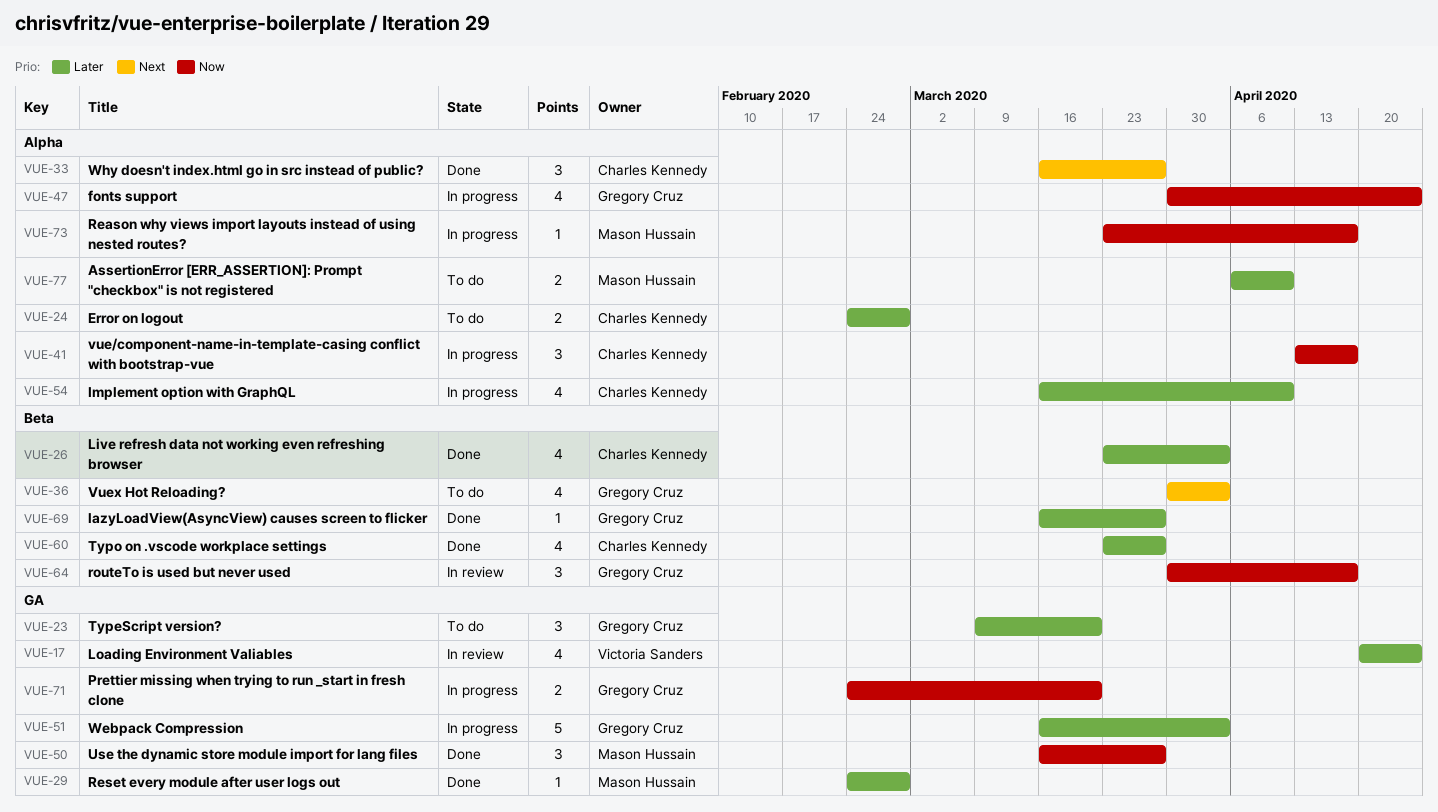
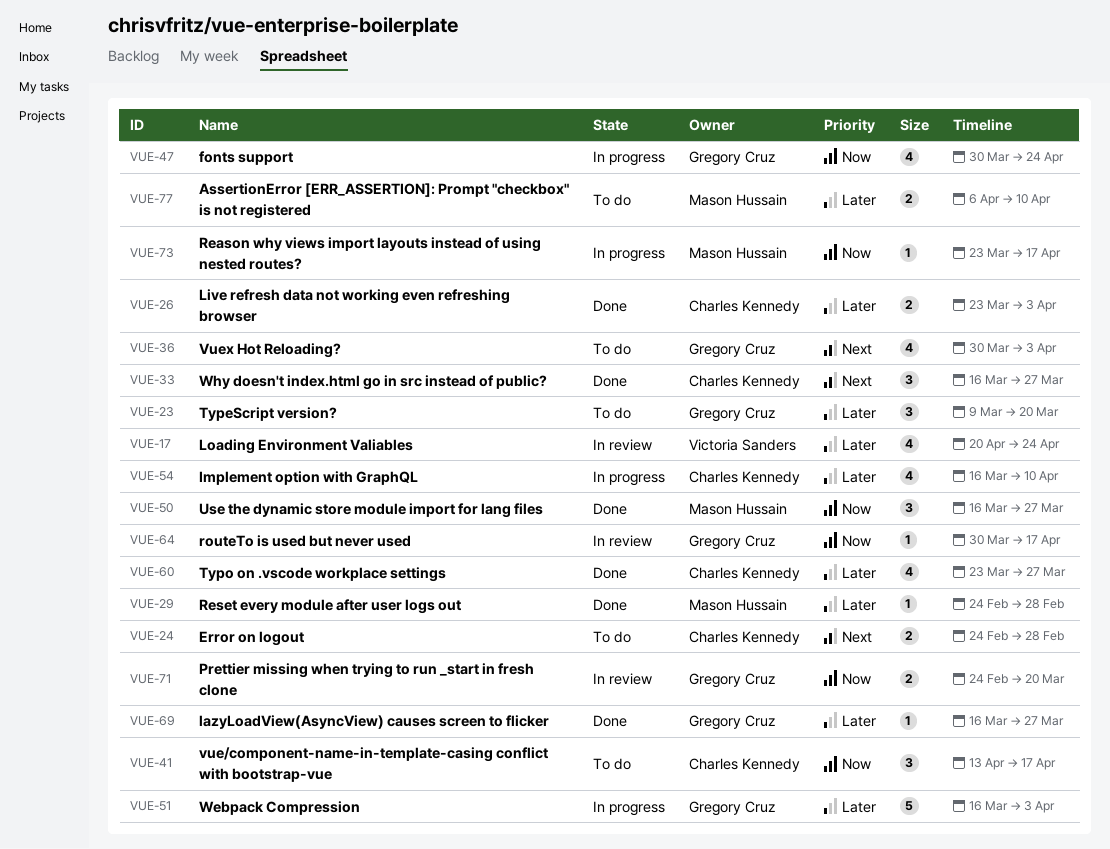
VUE-24, priority: Later -> Next
VUE-26, estimate: 4 -> 2
VUE-41, status: In progress -> To do
VUE-64, estimate: 3 -> 1
VUE-71, status: In progress -> In review

